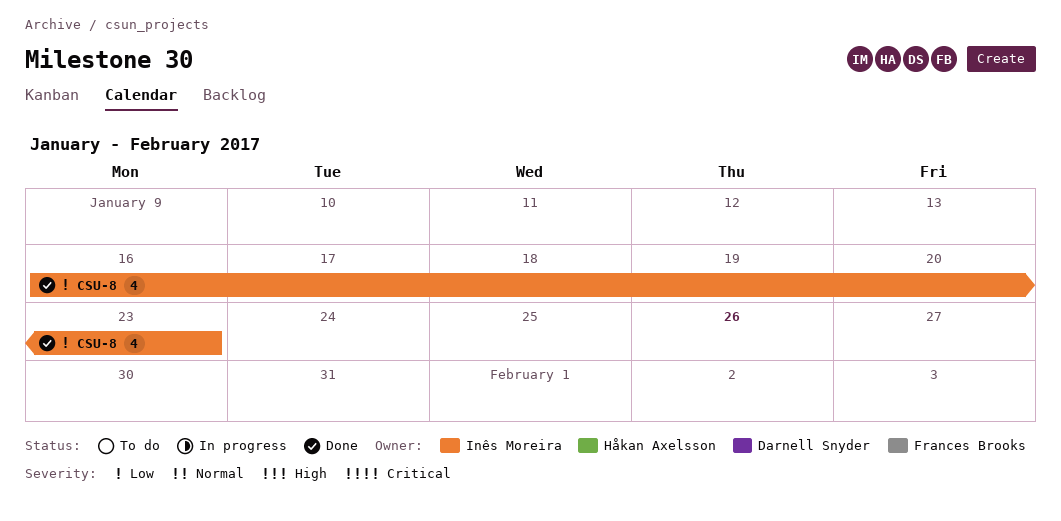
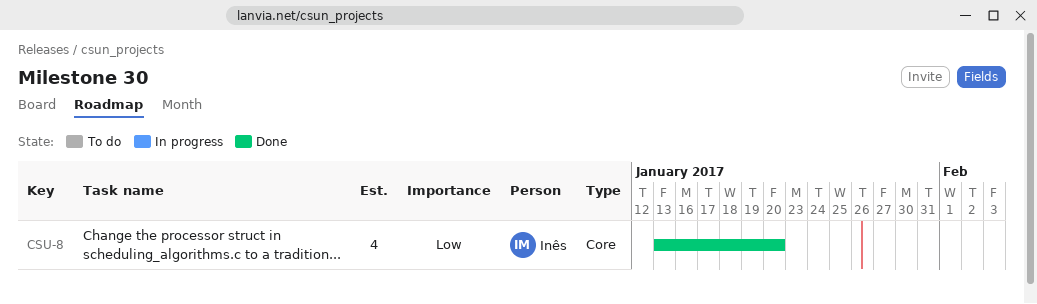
CSU-8, start: Jan 16 -> Jan 13
CSU-8, due: Jan 23 -> Jan 20

